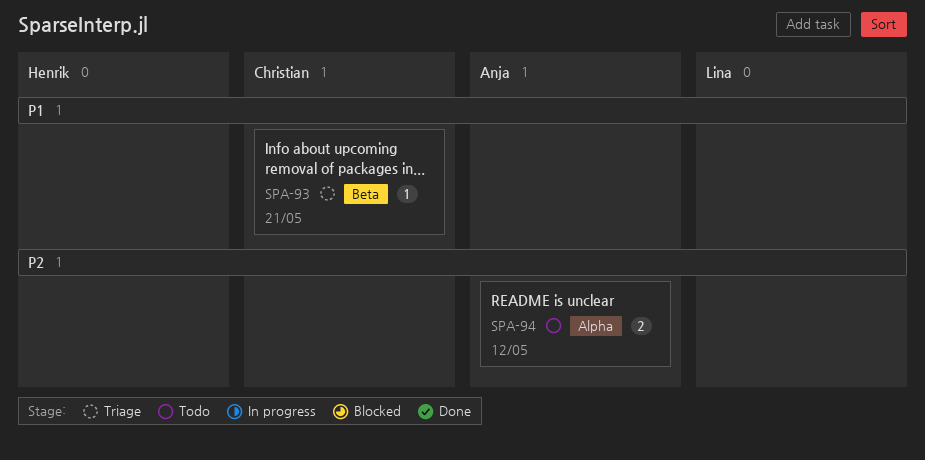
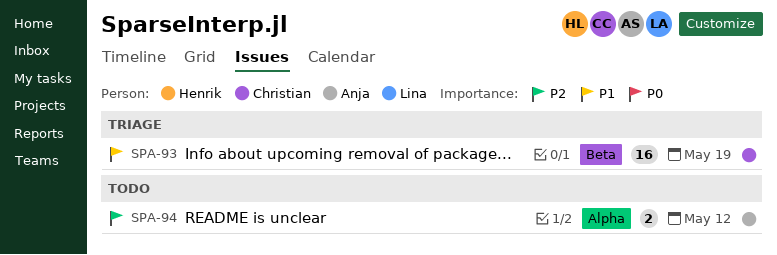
SPA-93, estimate: 1 -> 16
SPA-93, due: May 21 -> May 19

